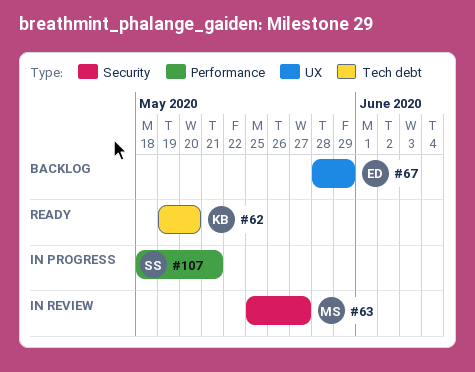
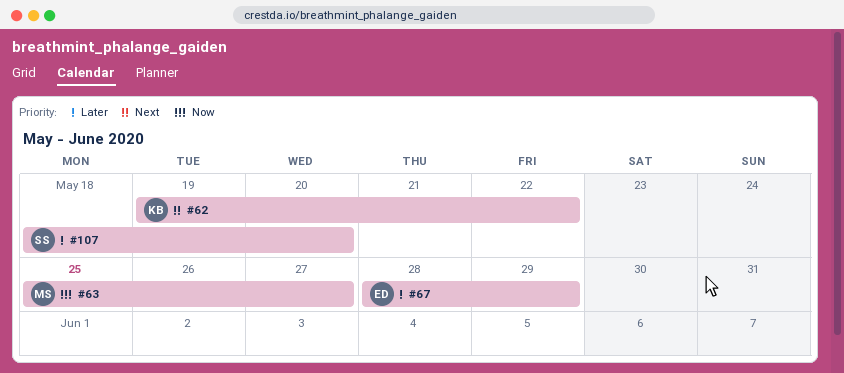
#62, due: May 20 -> May 22
#107, due: May 21 -> May 20

